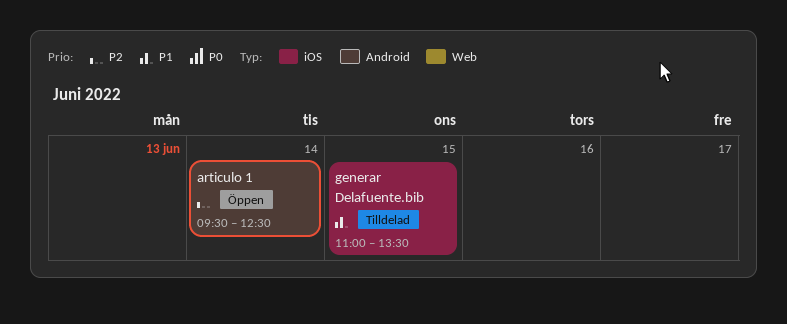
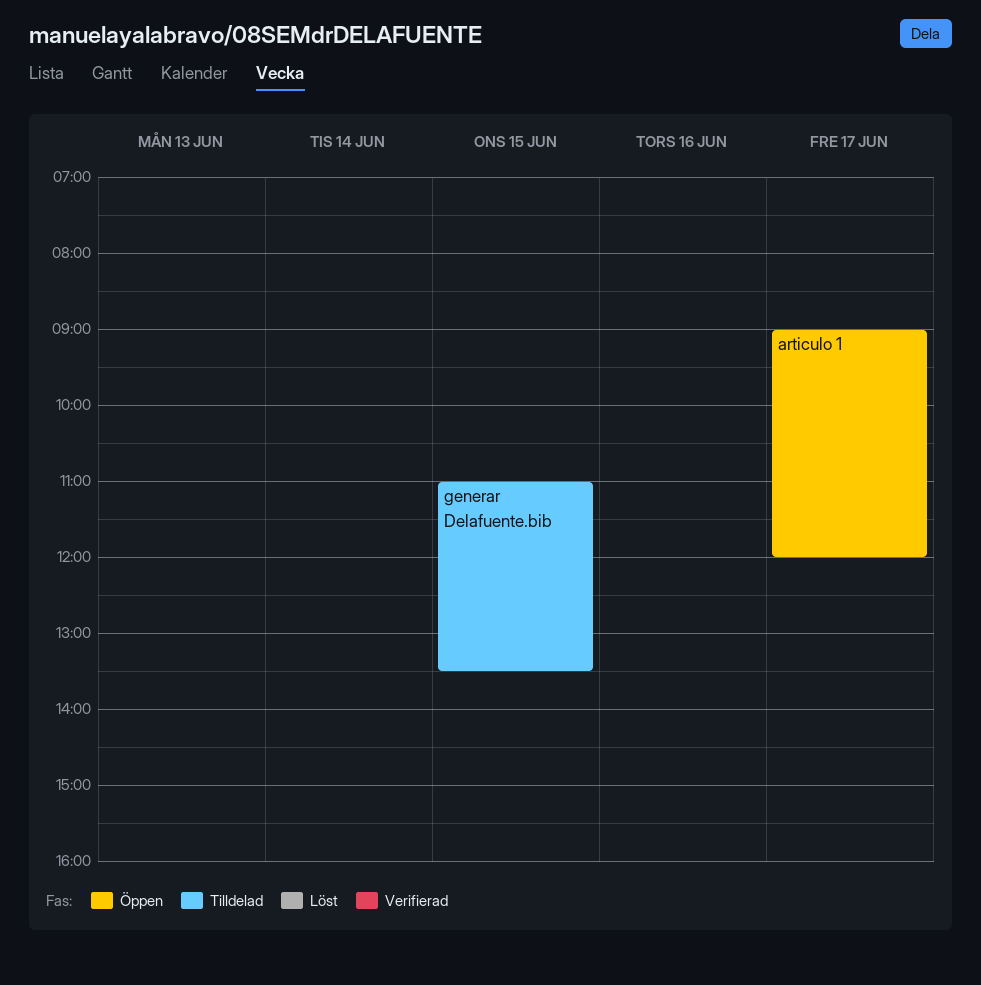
articulo 1, day: Jun 14 -> Jun 17
articulo 1, begins: 09:30 -> 09:00
articulo 1, ends: 12:30 -> 12:00

